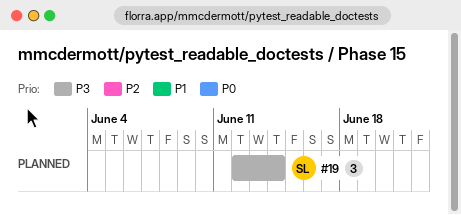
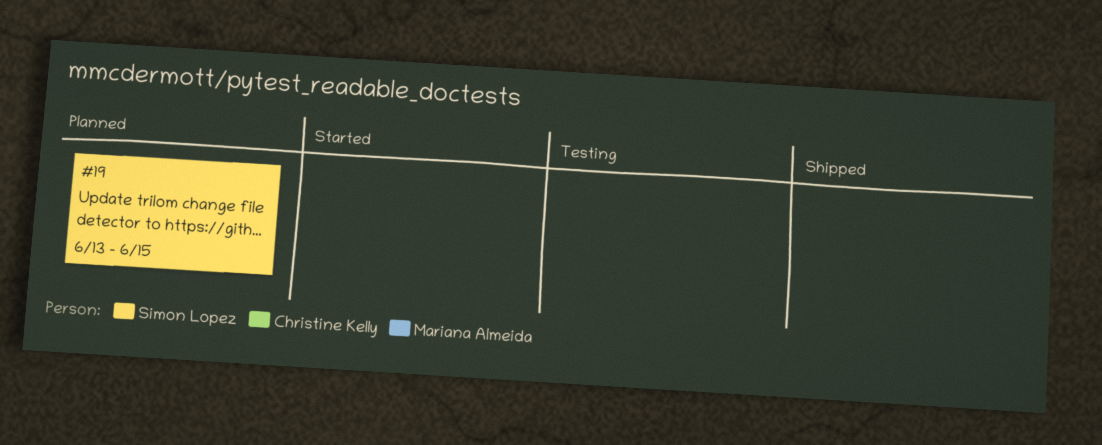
#19, start: Jun 12 -> Jun 13
#19, due: Jun 14 -> Jun 15

